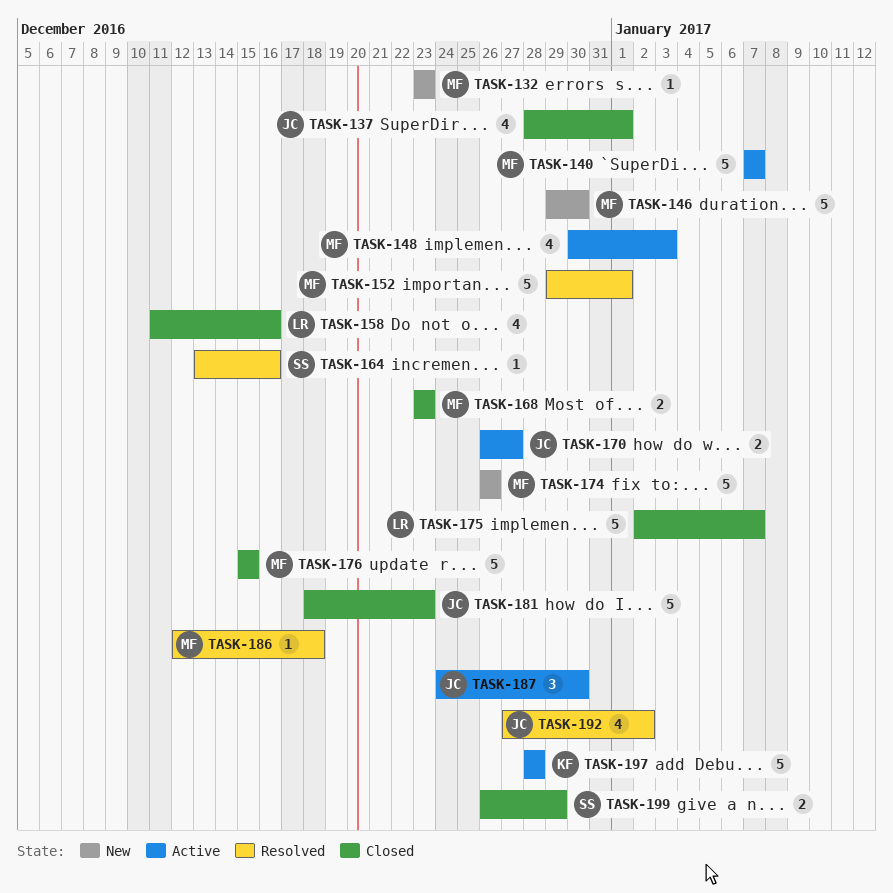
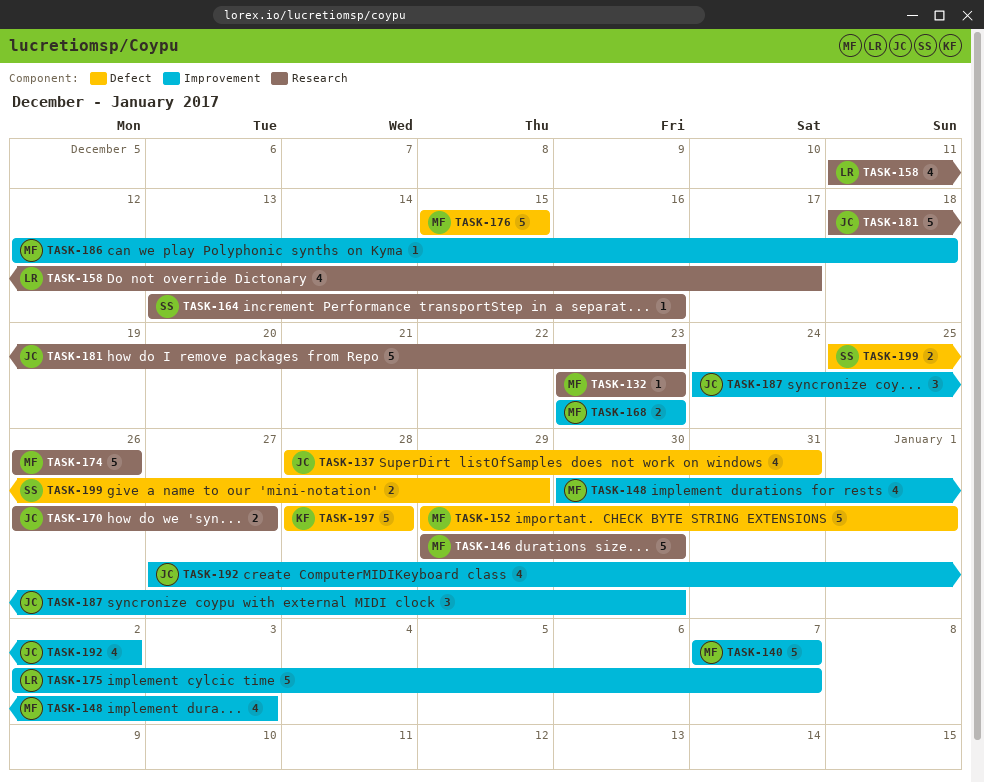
TASK-137, due: Jan 1 -> Dec 31
TASK-158, due: Dec 16 -> Dec 17
TASK-199, start: Dec 26 -> Dec 25

